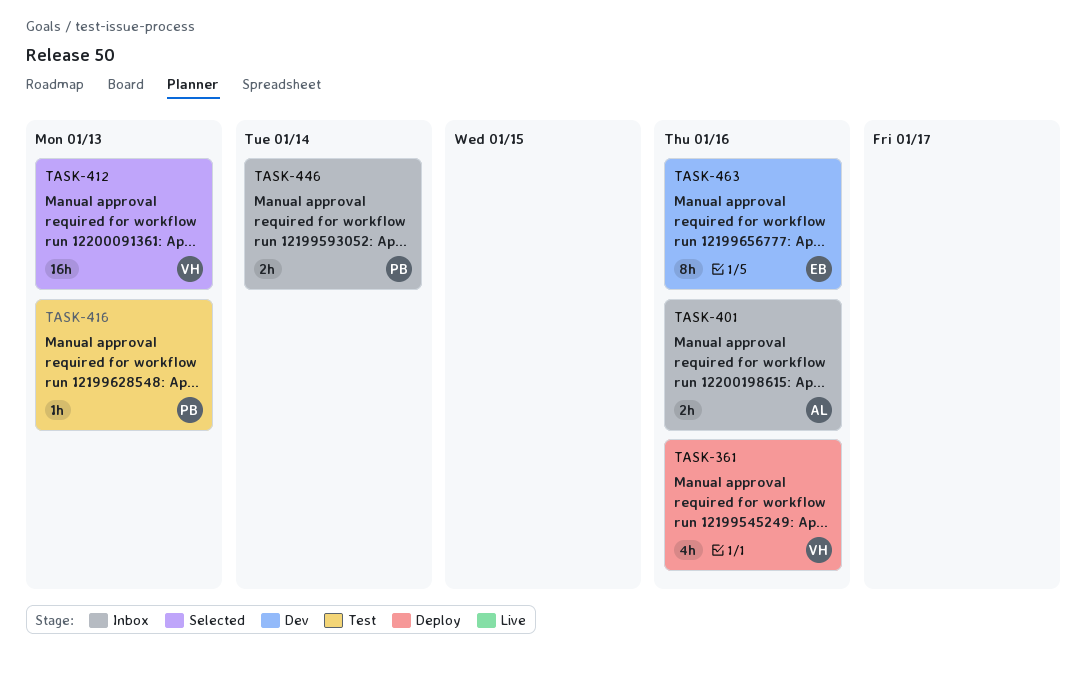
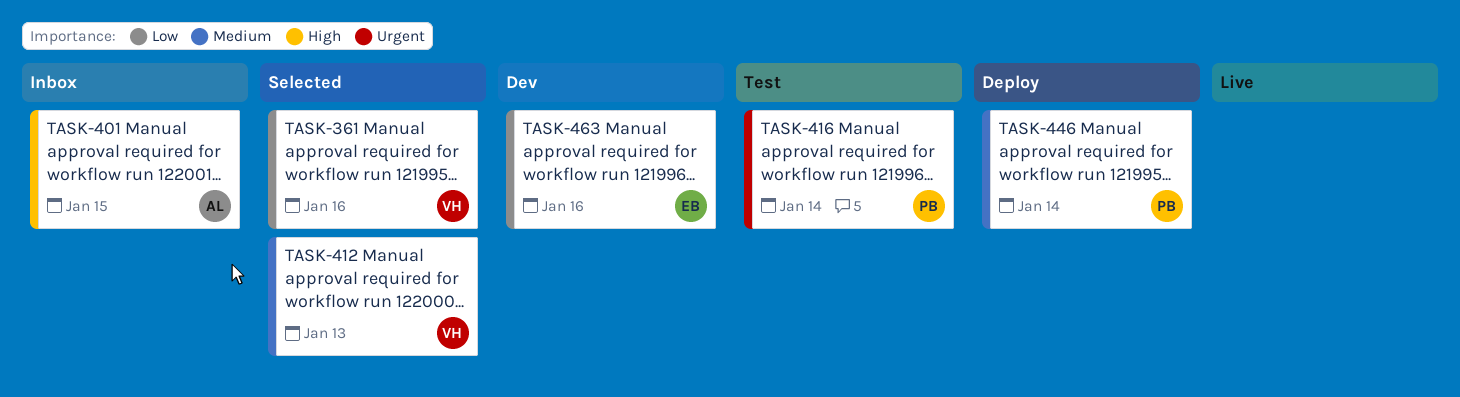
TASK-361, status: Deploy -> Selected
TASK-401, due: Jan 16 -> Jan 15
TASK-416, due: Jan 13 -> Jan 14
TASK-446, status: Inbox -> Deploy

